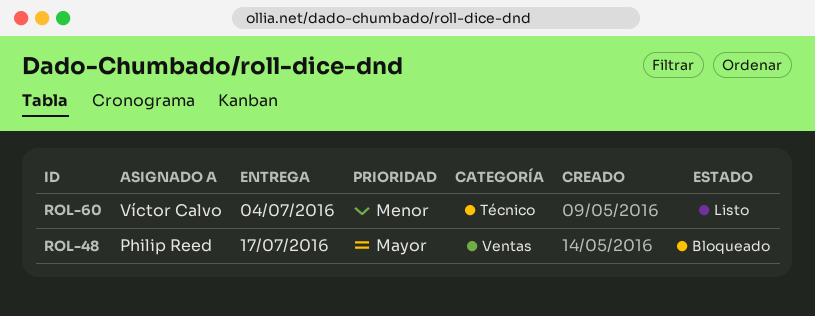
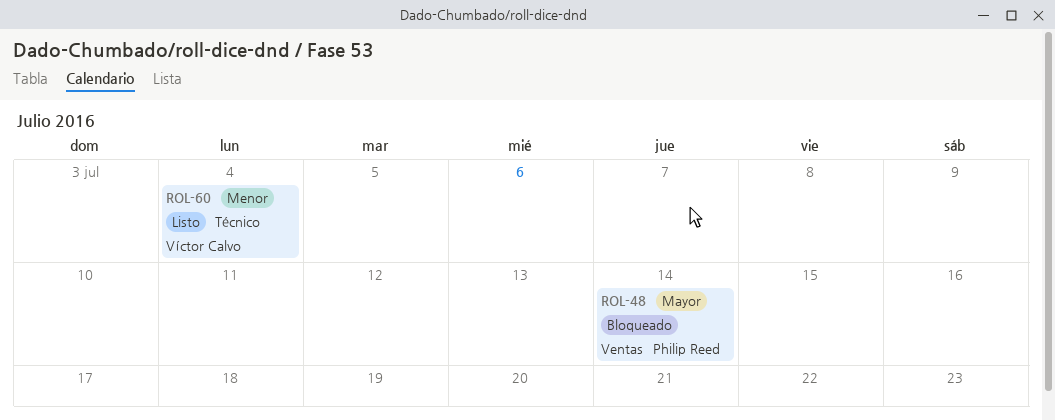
ROL-48, due: Jul 17 -> Jul 14

